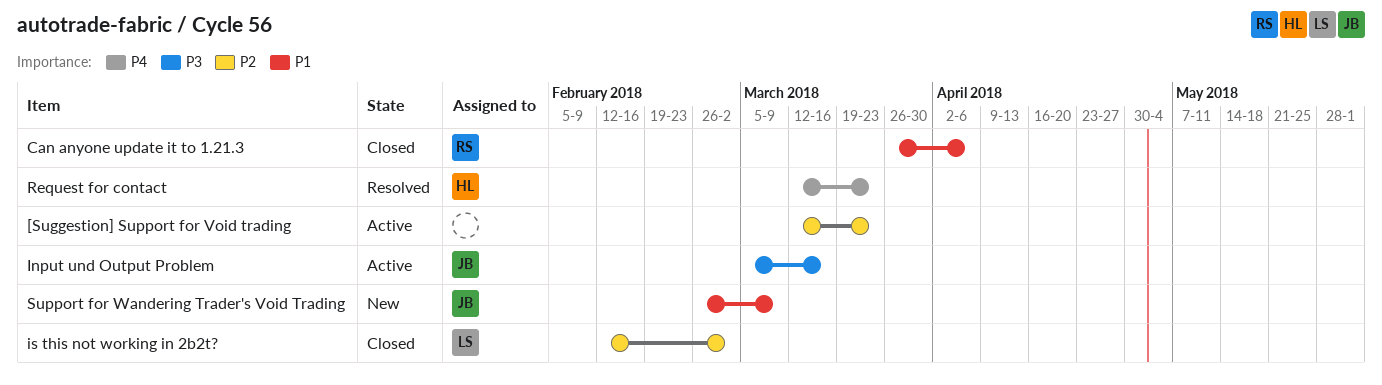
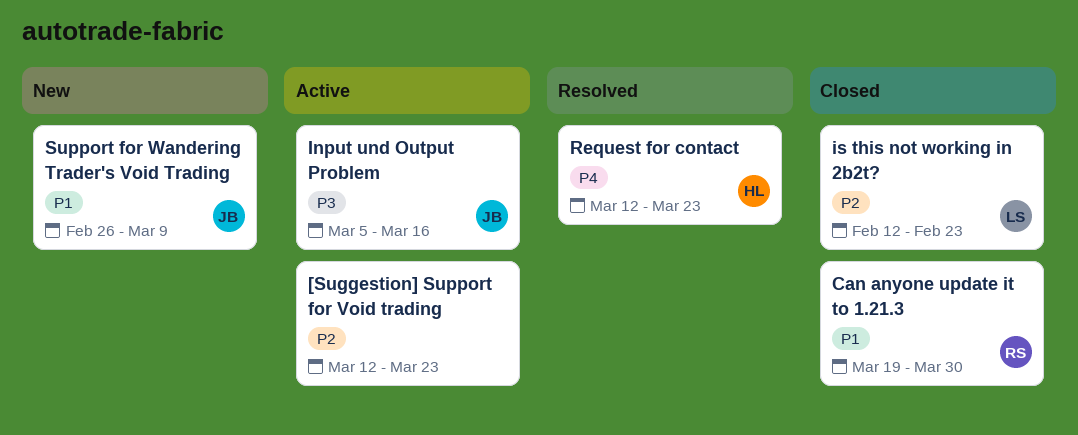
Can anyone update it to 1.21.3, start: Mar 26 -> Mar 19
Can anyone update it to 1.21.3, due: Apr 6 -> Mar 30
is this not working in 2b2t?, due: Mar 2 -> Feb 23

